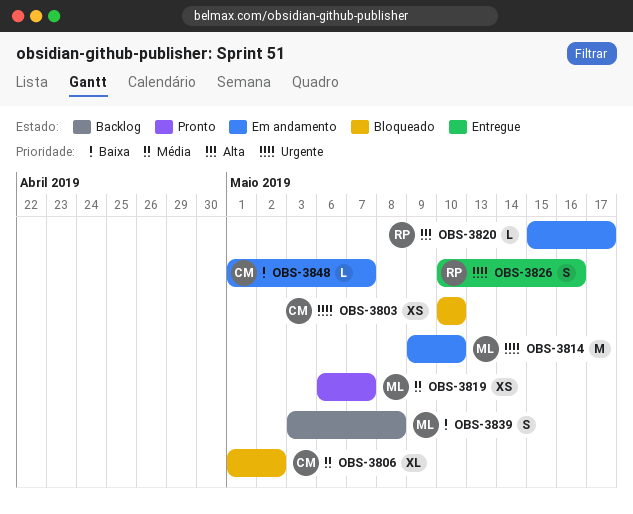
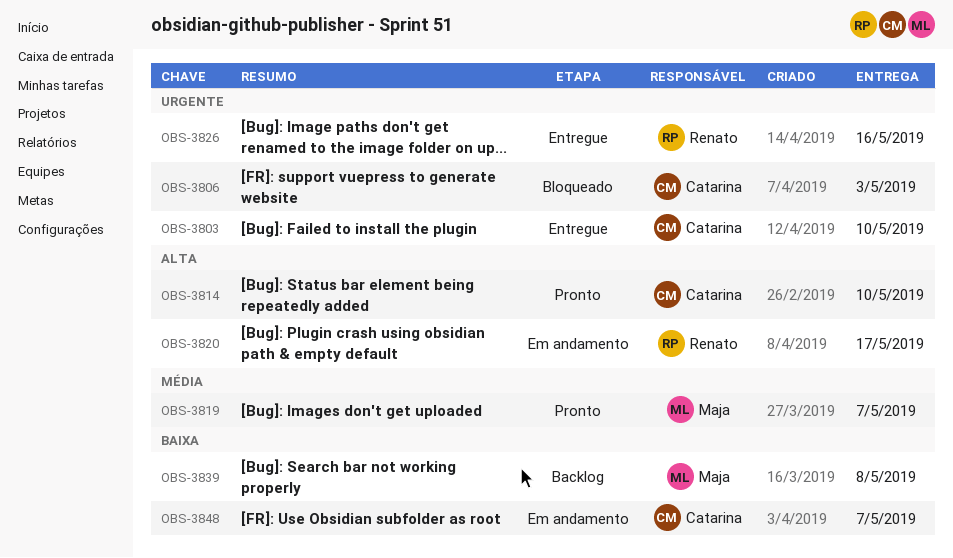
OBS-3803, status: Bloqueado -> Entregue
OBS-3806, priority: Média -> Urgente
OBS-3806, due: May 2 -> May 3
OBS-3814, status: Em andamento -> Pronto
OBS-3814, owner: Maja -> Catarina
OBS-3814, priority: Urgente -> Alta

